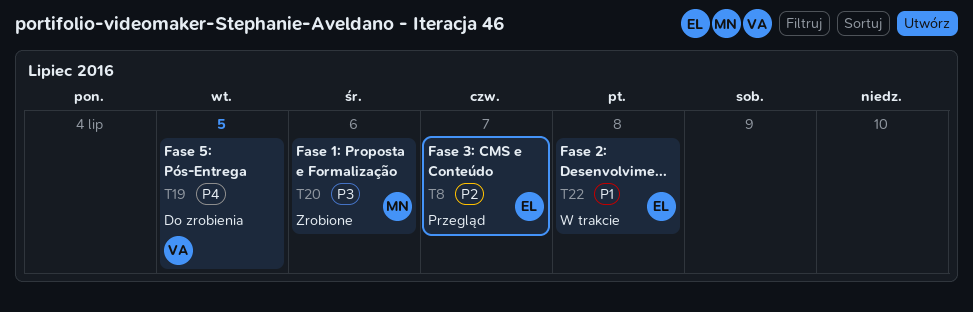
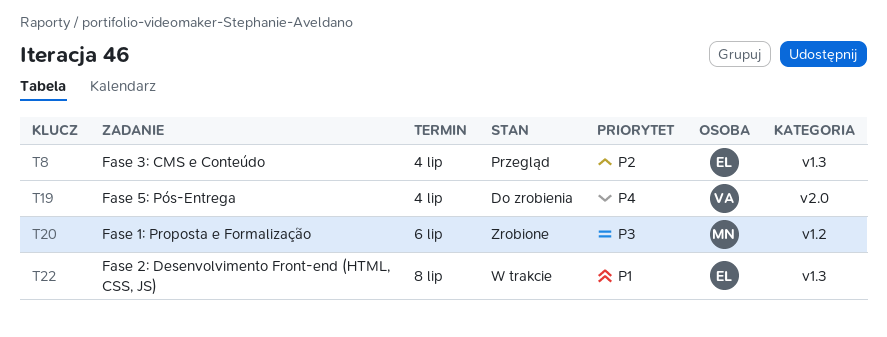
T8, due: Jul 7 -> Jul 4
T19, due: Jul 5 -> Jul 4

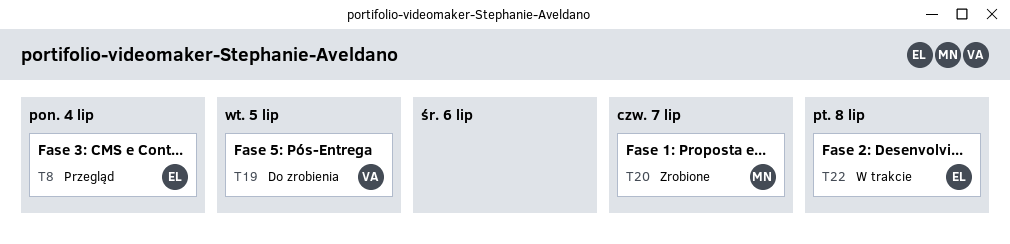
T19, due: Jul 4 -> Jul 5
T20, due: Jul 6 -> Jul 7

